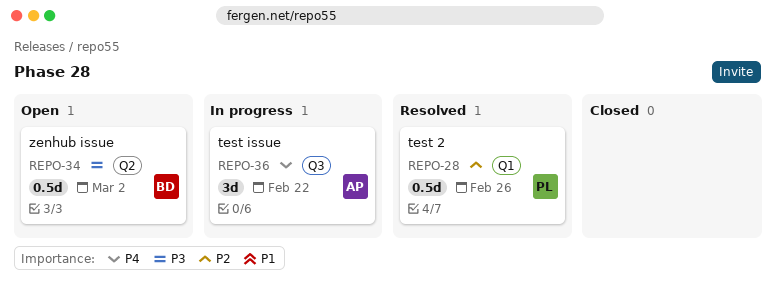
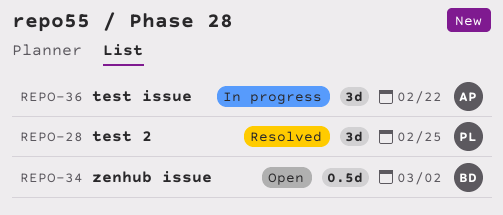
REPO-28, estimate: 0.5d -> 3d
REPO-28, due: Feb 26 -> Feb 25

